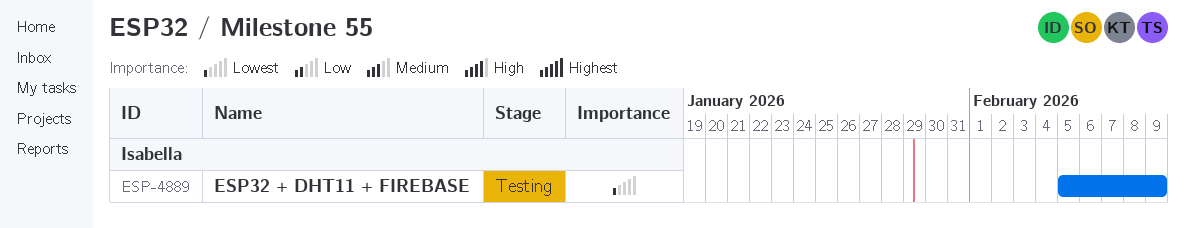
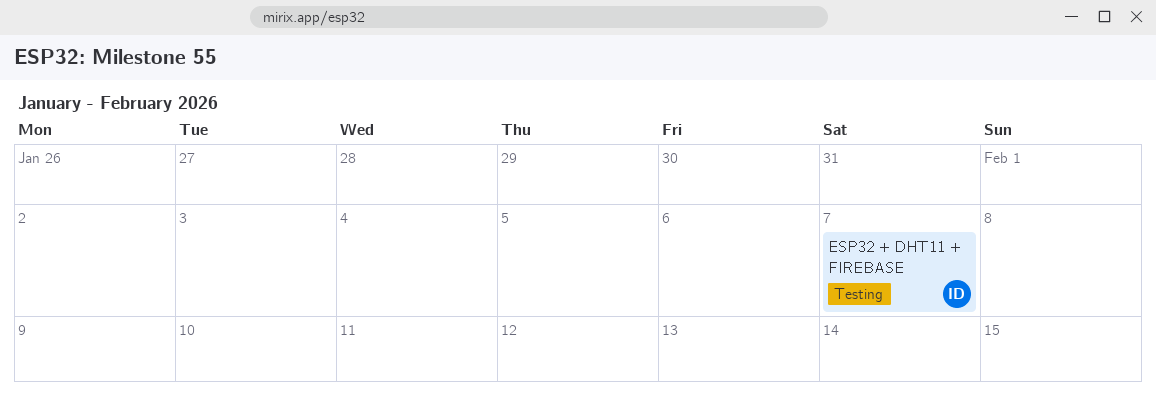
ESP32 + DHT11 + FIREBASE, due: Feb 9 -> Feb 7

